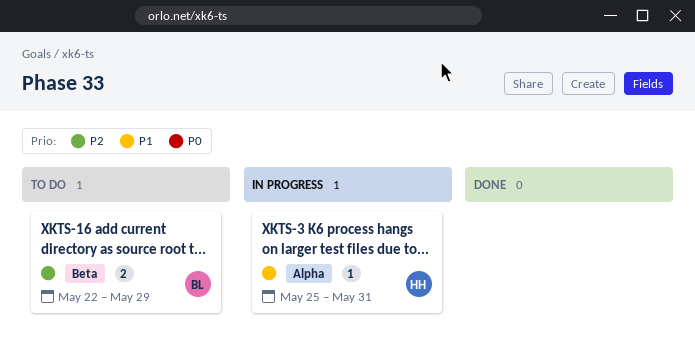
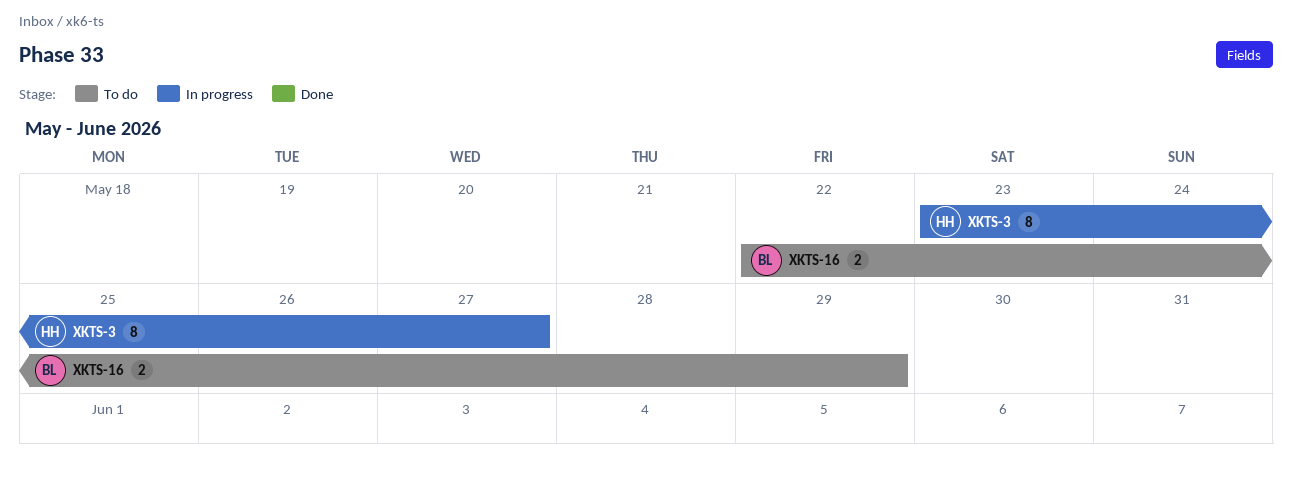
XKTS-3, estimate: 1 -> 8
XKTS-3, start: May 25 -> May 23
XKTS-3, due: May 31 -> May 27

